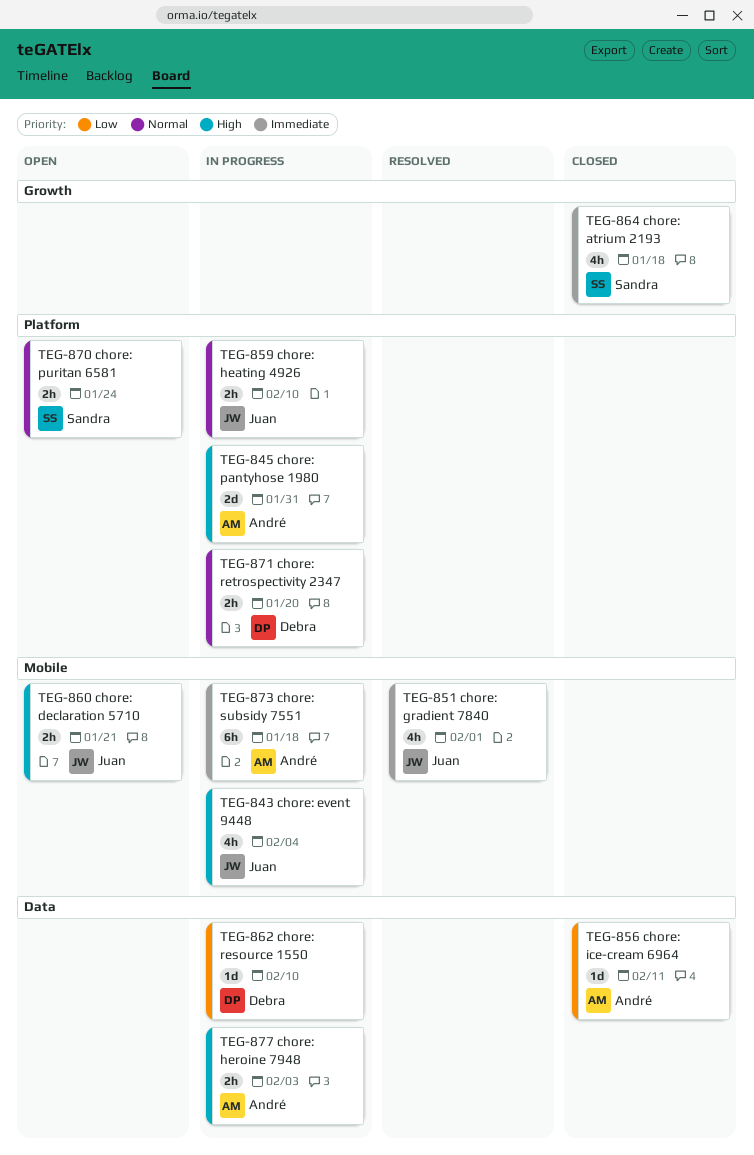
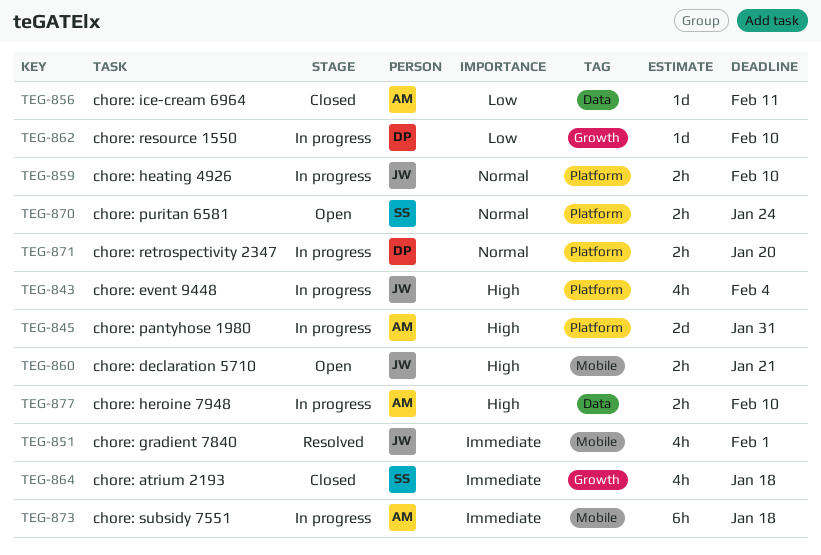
TEG-843, label: Mobile -> Platform
TEG-862, label: Data -> Growth
TEG-877, due: Feb 3 -> Feb 10

